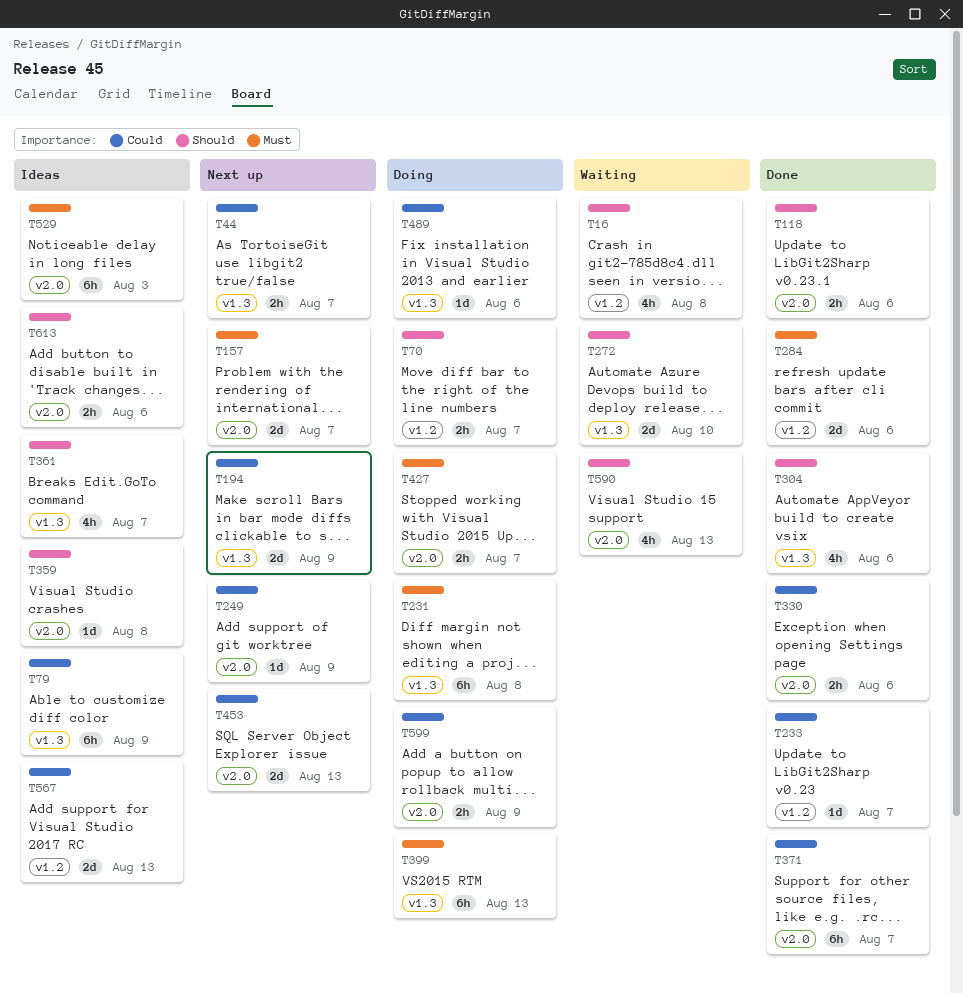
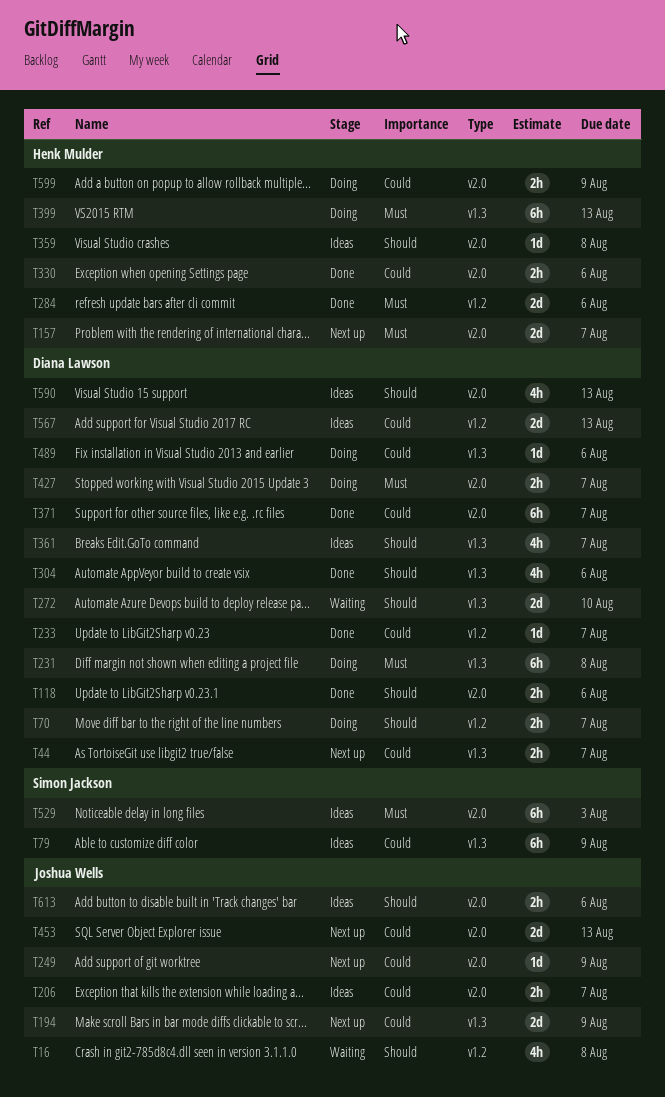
T206: none -> present
T590, status: Waiting -> Ideas

